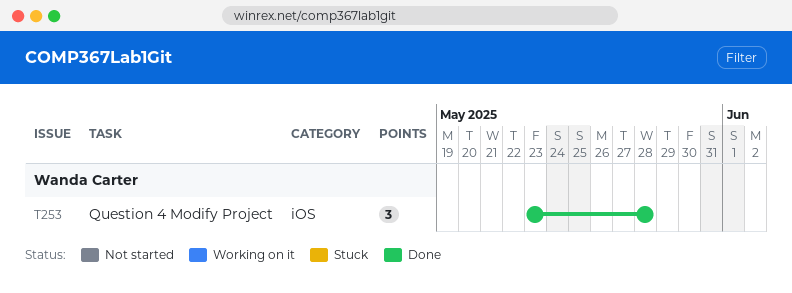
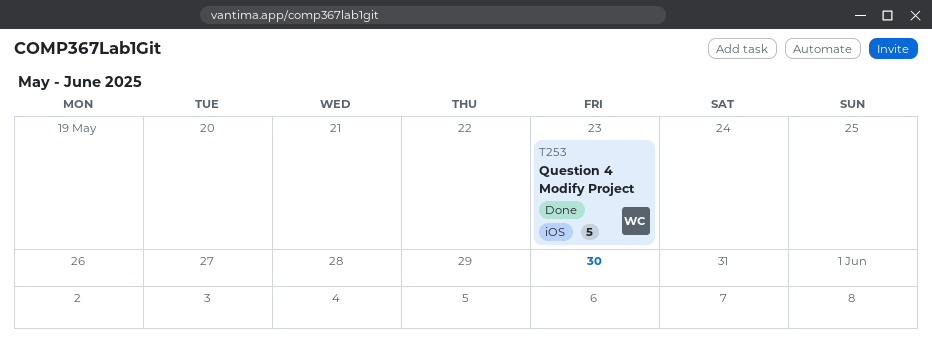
T253, estimate: 3 -> 5
T253, due: May 28 -> May 23

